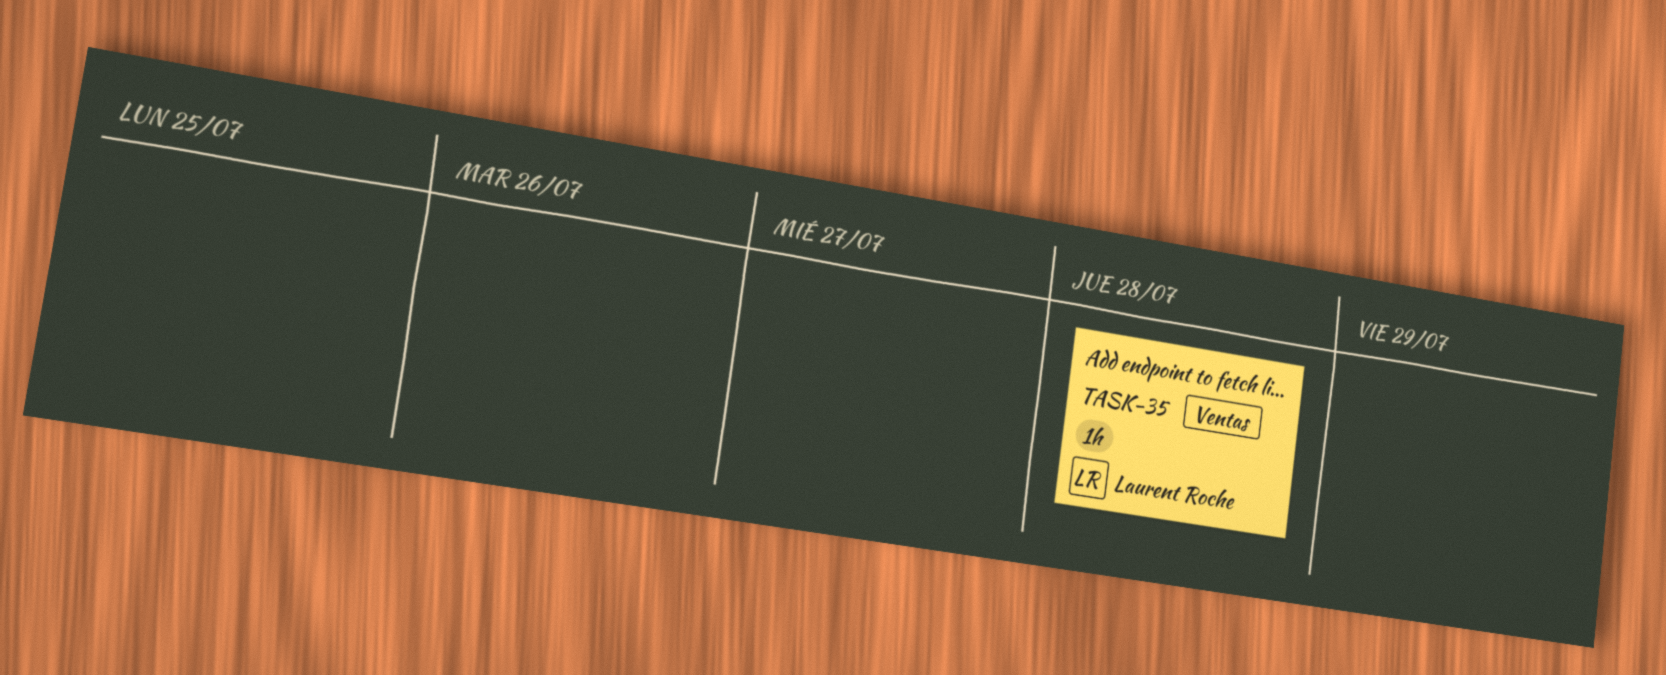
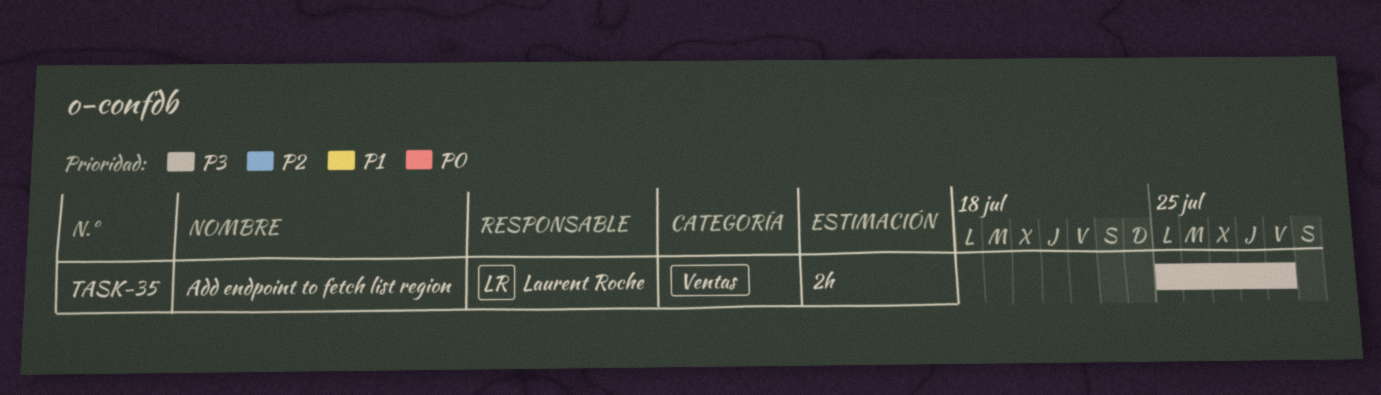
TASK-35, estimate: 1h -> 2h
TASK-35, due: Jul 28 -> Jul 29

